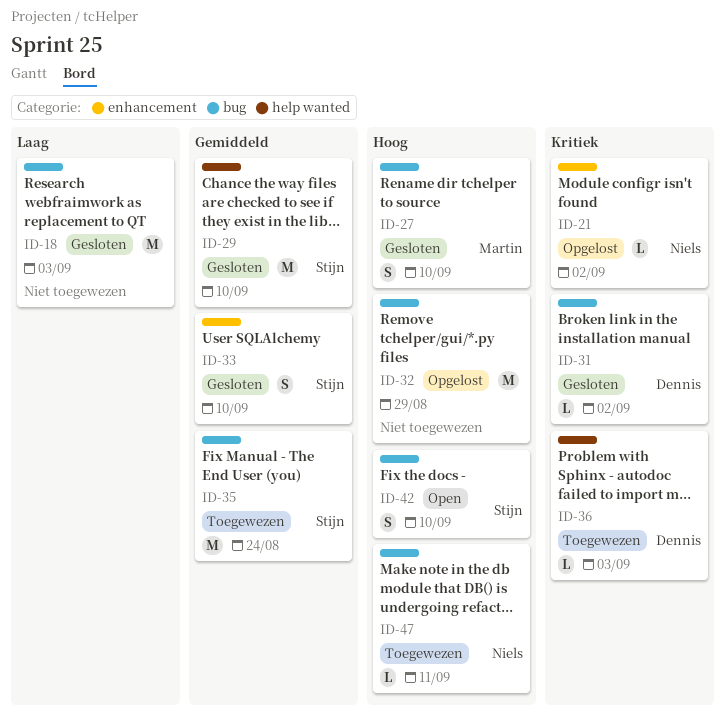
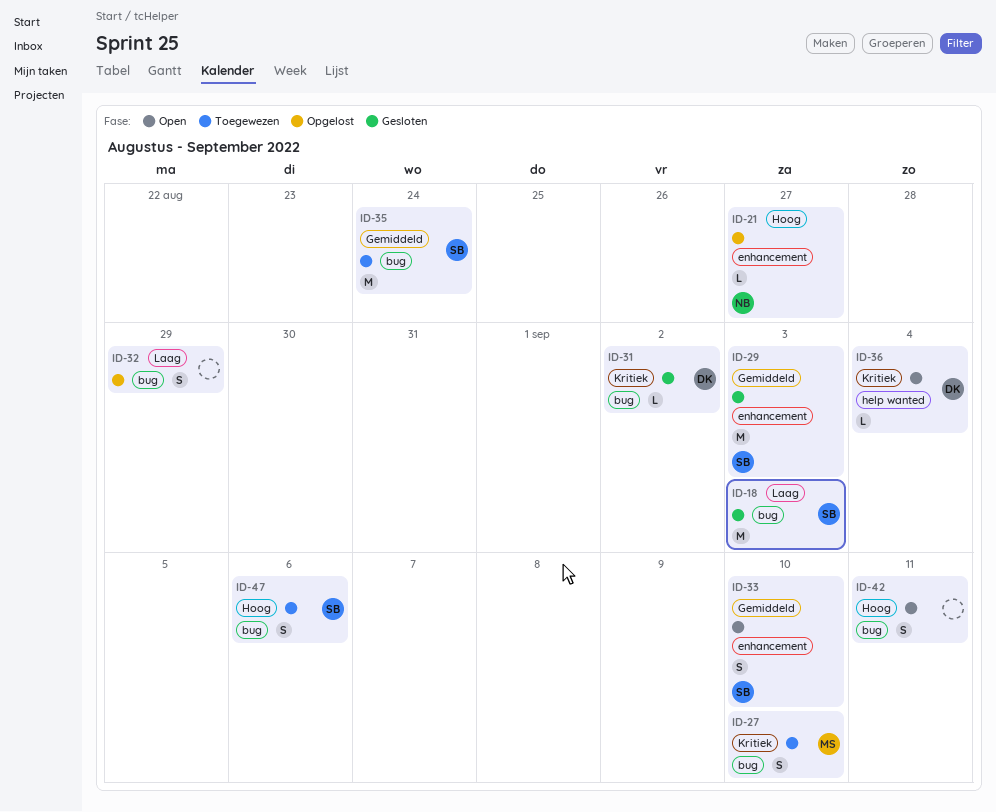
ID-18, owner: none -> Stijn
ID-21, priority: Kritiek -> Hoog
ID-21, due: Sep 2 -> Aug 27
ID-27, status: Gesloten -> Toegewezen
ID-27, priority: Hoog -> Kritiek
ID-29, label: help wanted -> enhancement
ID-29, due: Sep 10 -> Sep 3
ID-32, priority: Hoog -> Laag
ID-32, estimate: M -> S
ID-33, status: Gesloten -> Open
ID-36, status: Toegewezen -> Open
ID-36, due: Sep 3 -> Sep 4
ID-42, owner: Stijn -> none
ID-42, due: Sep 10 -> Sep 11
ID-47, owner: Niels -> Stijn
ID-47, estimate: L -> S
ID-47, due: Sep 11 -> Sep 6

